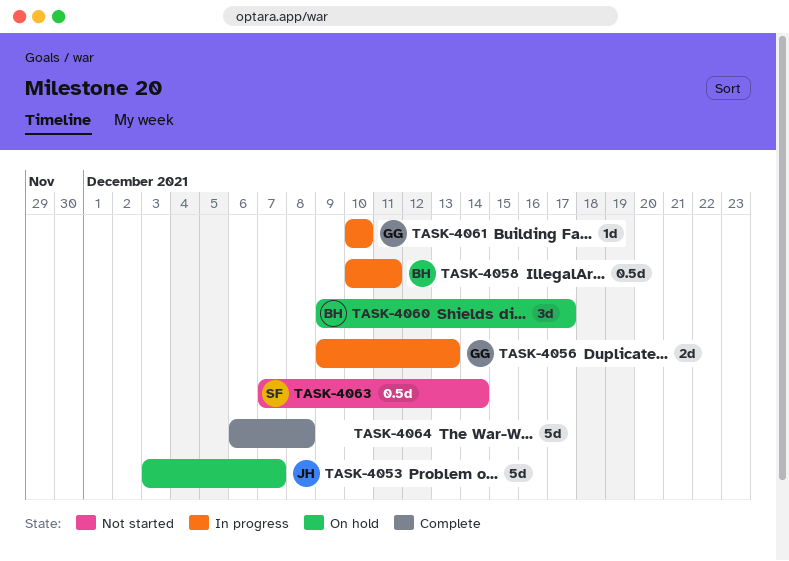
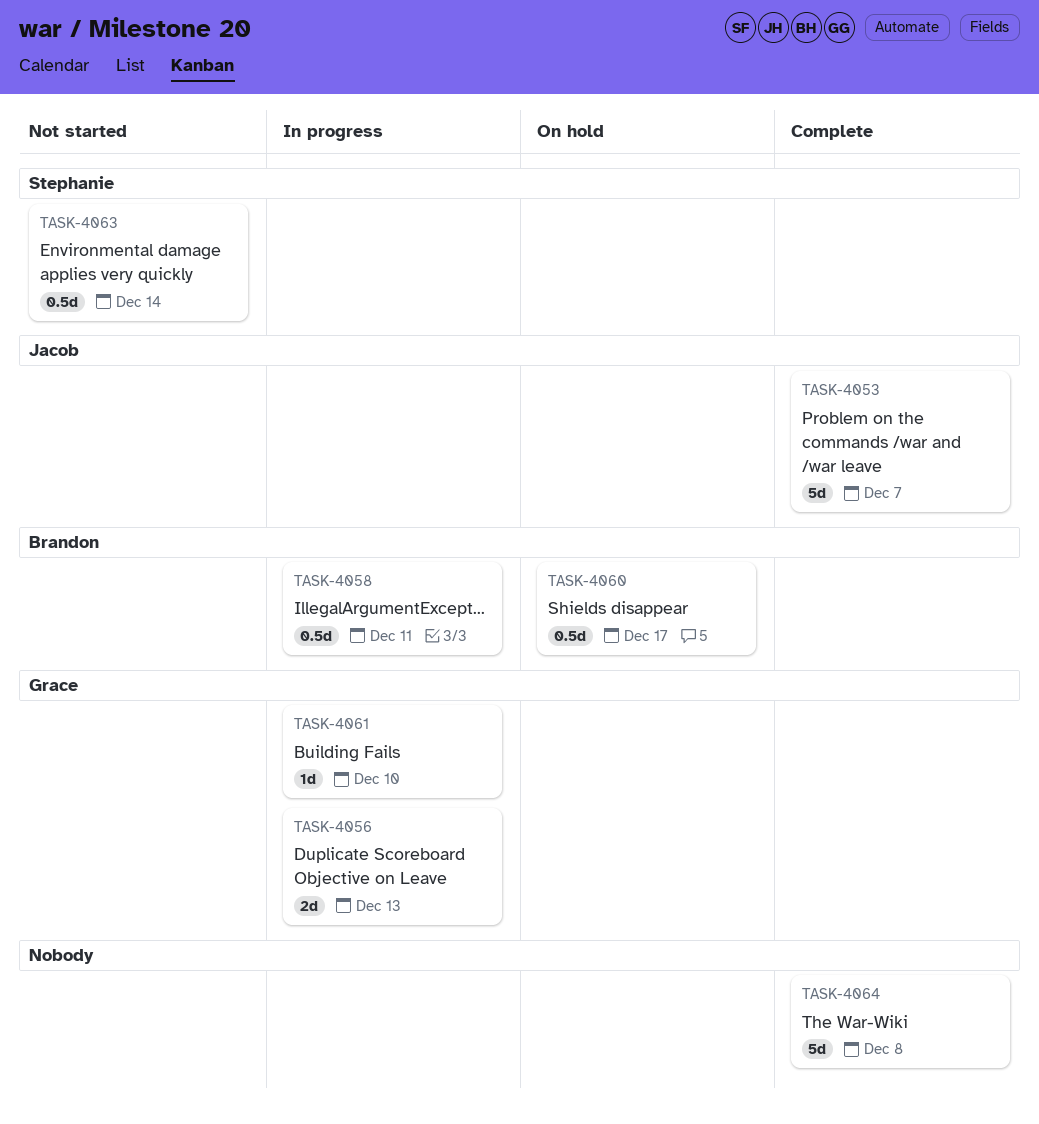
TASK-4053, status: On hold -> Complete
TASK-4060, estimate: 3d -> 0.5d

